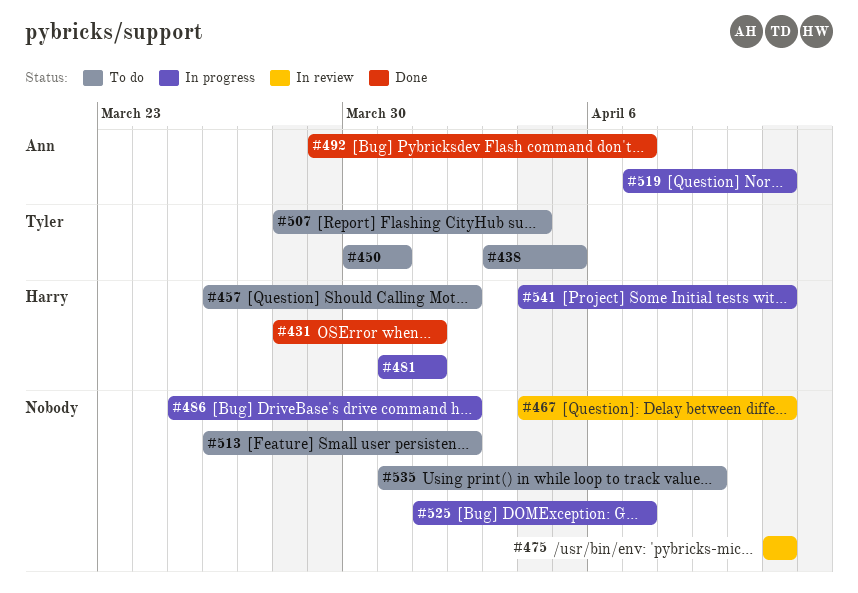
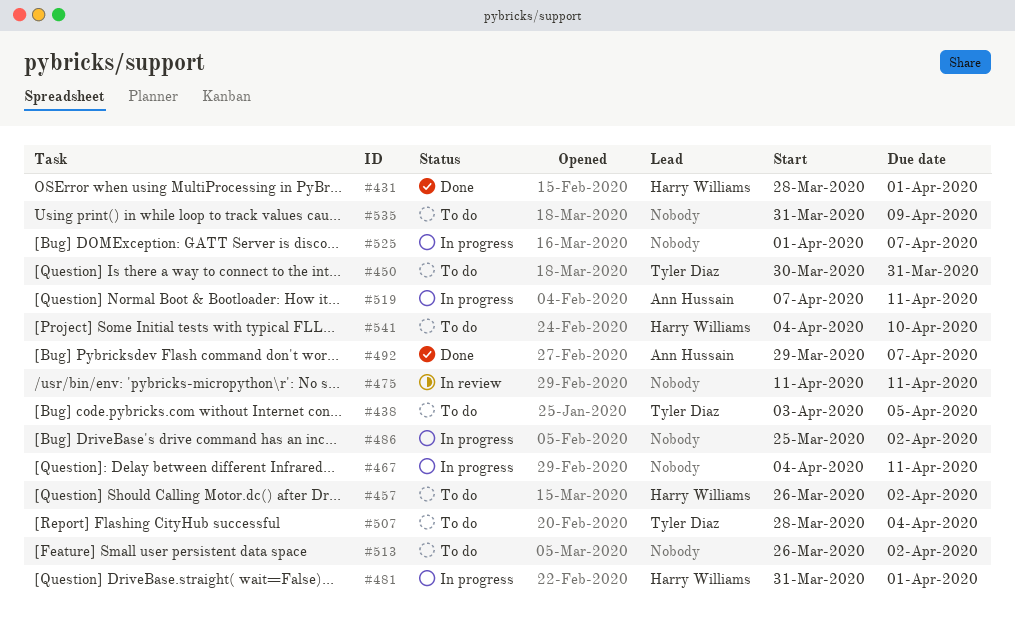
#467, status: In review -> In progress
#541, status: In progress -> To do
#541, due: Apr 11 -> Apr 10

